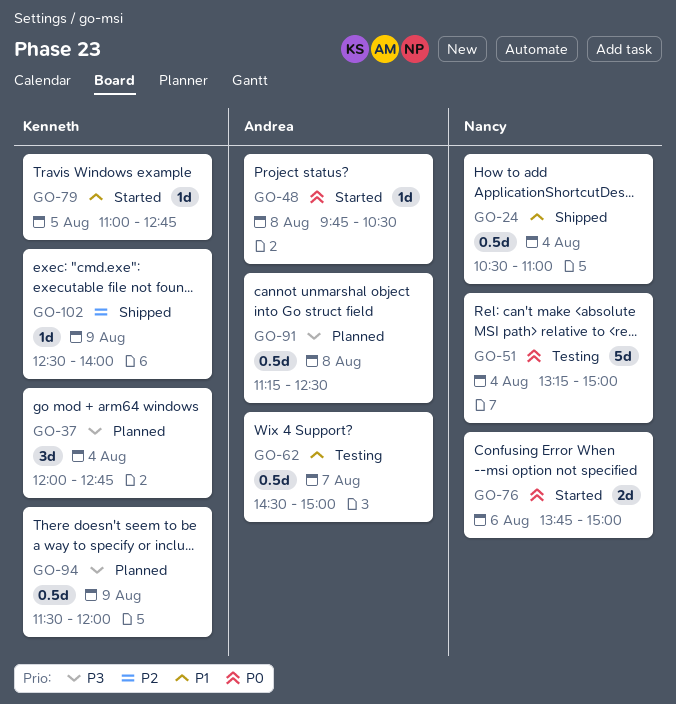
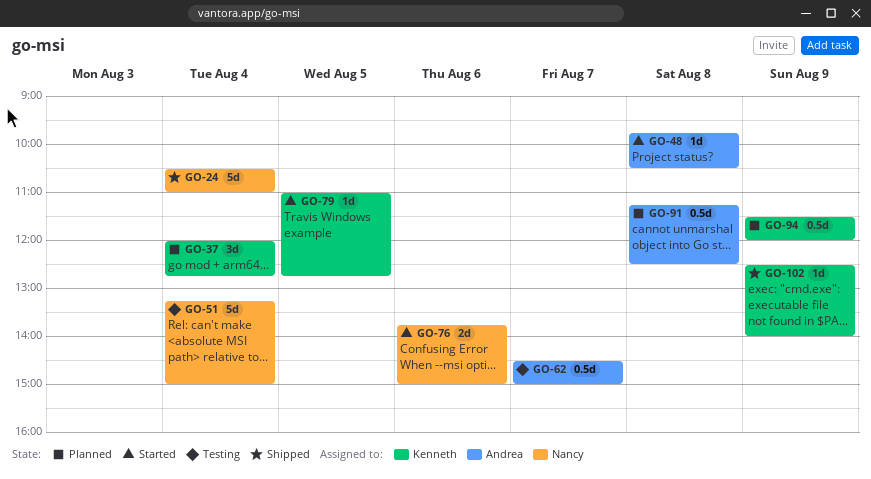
GO-24, estimate: 0.5d -> 5d

